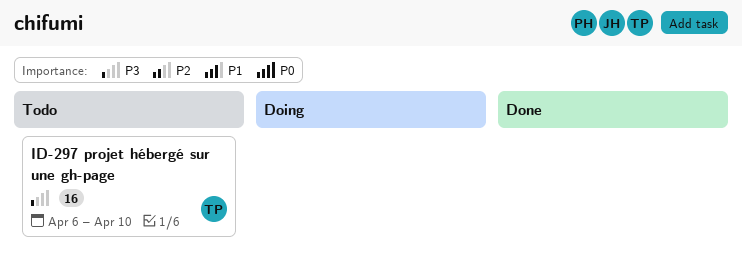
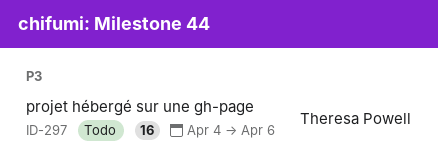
ID-297, start: Apr 6 -> Apr 4
ID-297, due: Apr 10 -> Apr 6

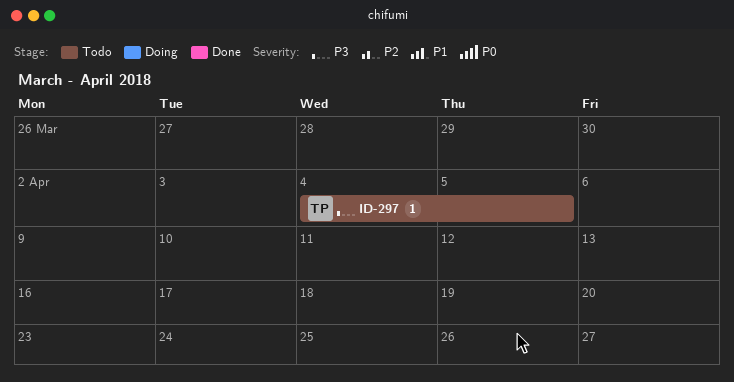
ID-297, estimate: 16 -> 1
ID-297, due: Apr 6 -> Apr 5

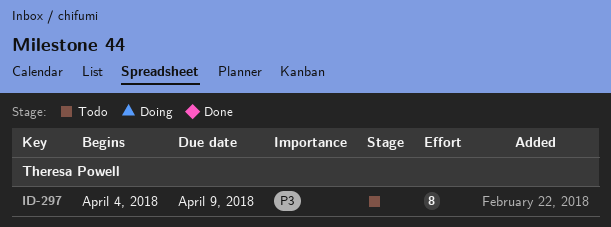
ID-297, estimate: 1 -> 8
ID-297, due: Apr 5 -> Apr 9

